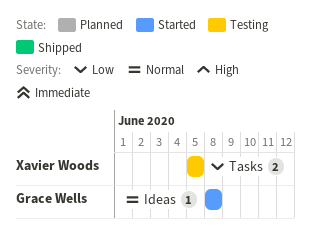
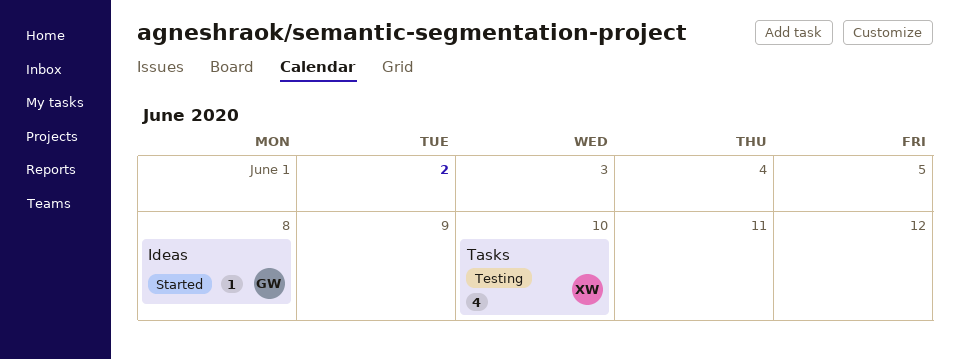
Tasks, estimate: 2 -> 4
Tasks, due: Jun 5 -> Jun 10

